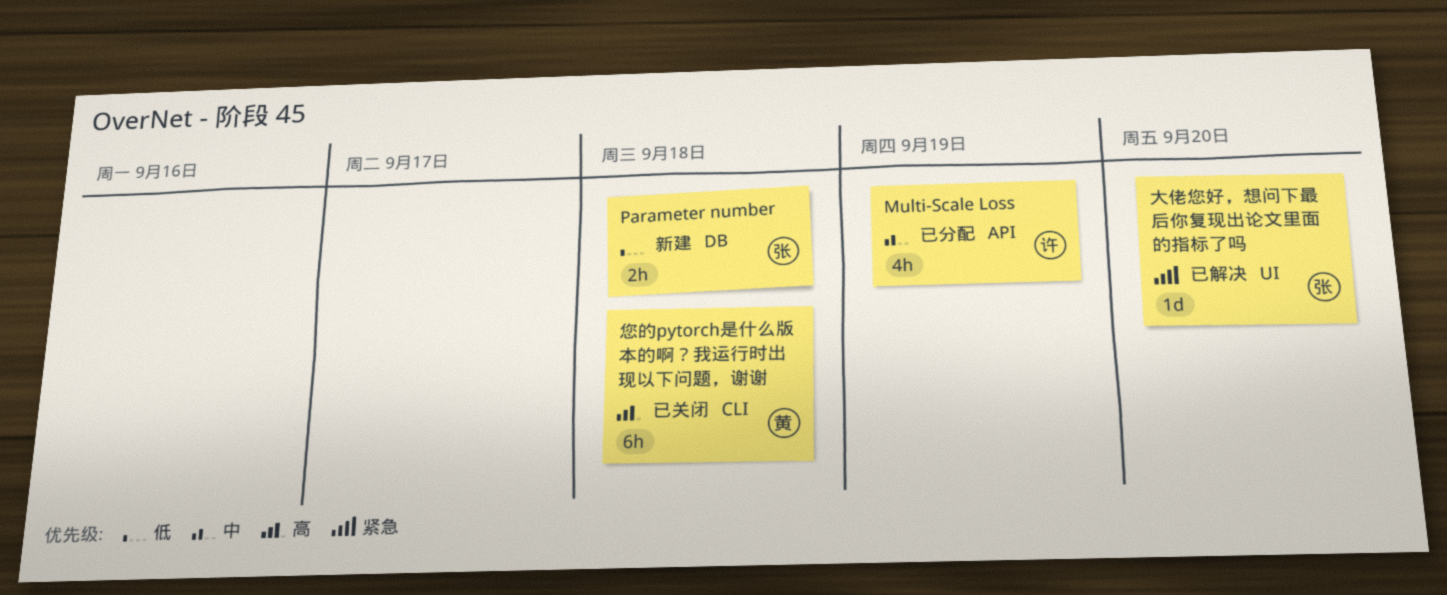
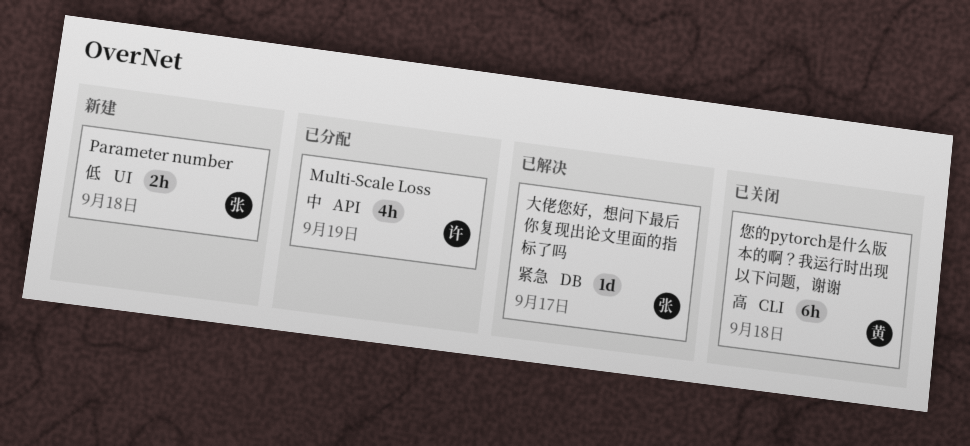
Parameter number, label: DB -> UI
大佬您好，想问下最后你复现出论文里面的指标了吗, label: UI -> DB
大佬您好，想问下最后你复现出论文里面的指标了吗, due: Sep 20 -> Sep 17

